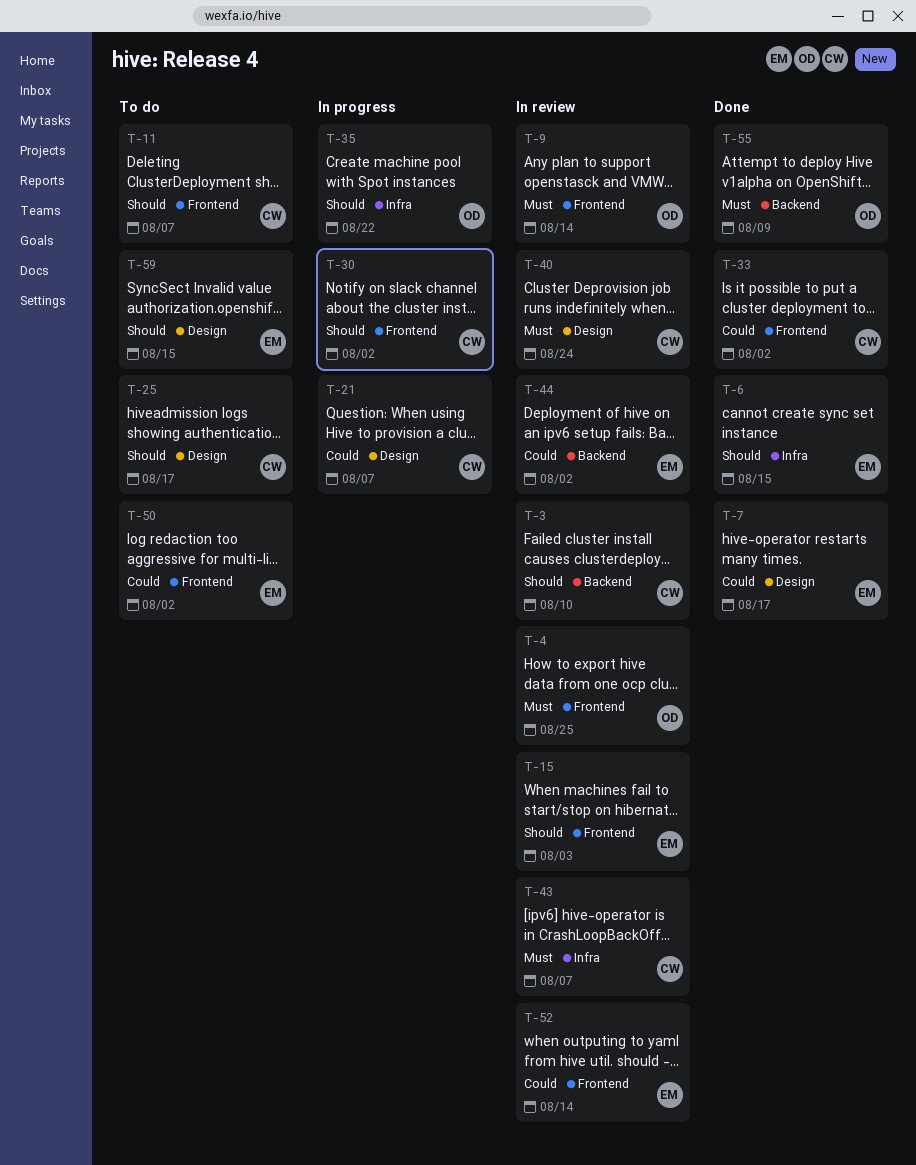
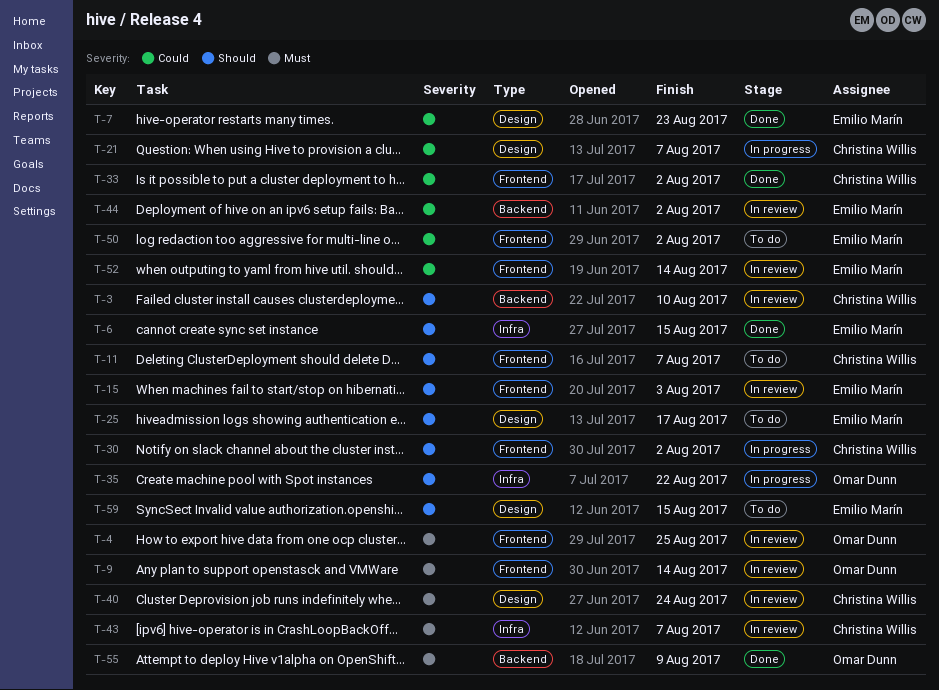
T-7, due: Aug 17 -> Aug 23
T-25, owner: Christina Willis -> Emilio Marín

